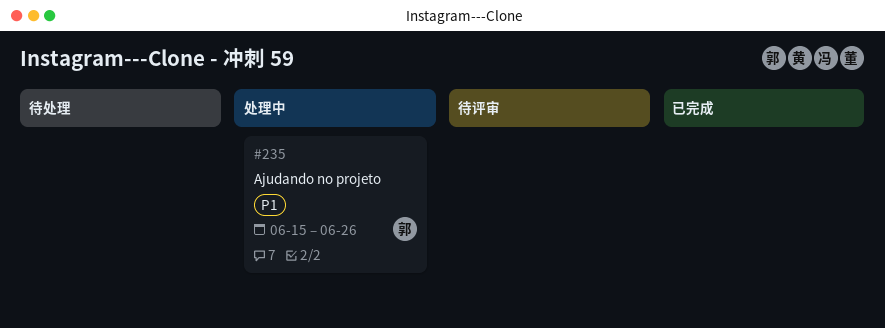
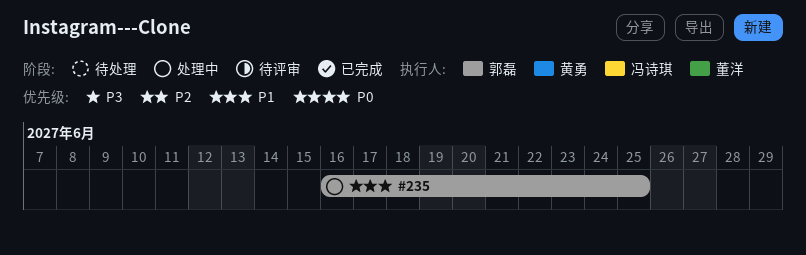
#235, start: Jun 15 -> Jun 16
#235, due: Jun 26 -> Jun 25

